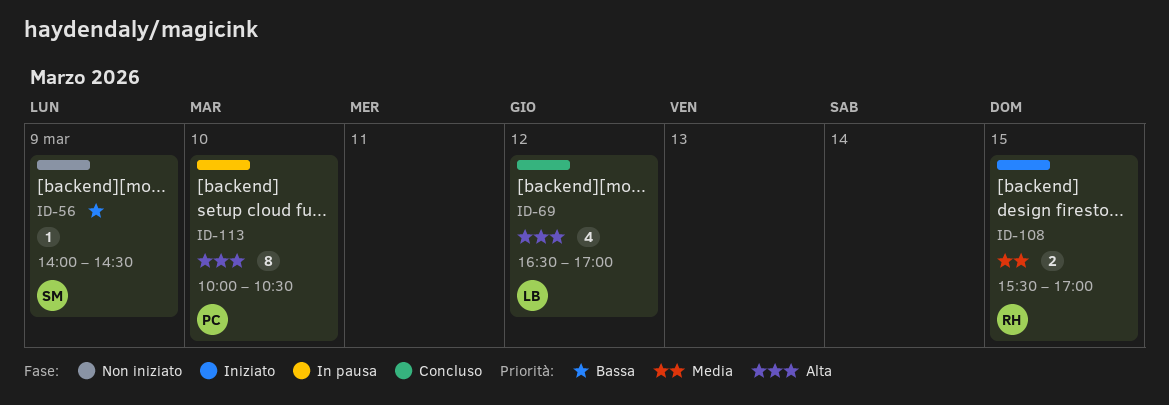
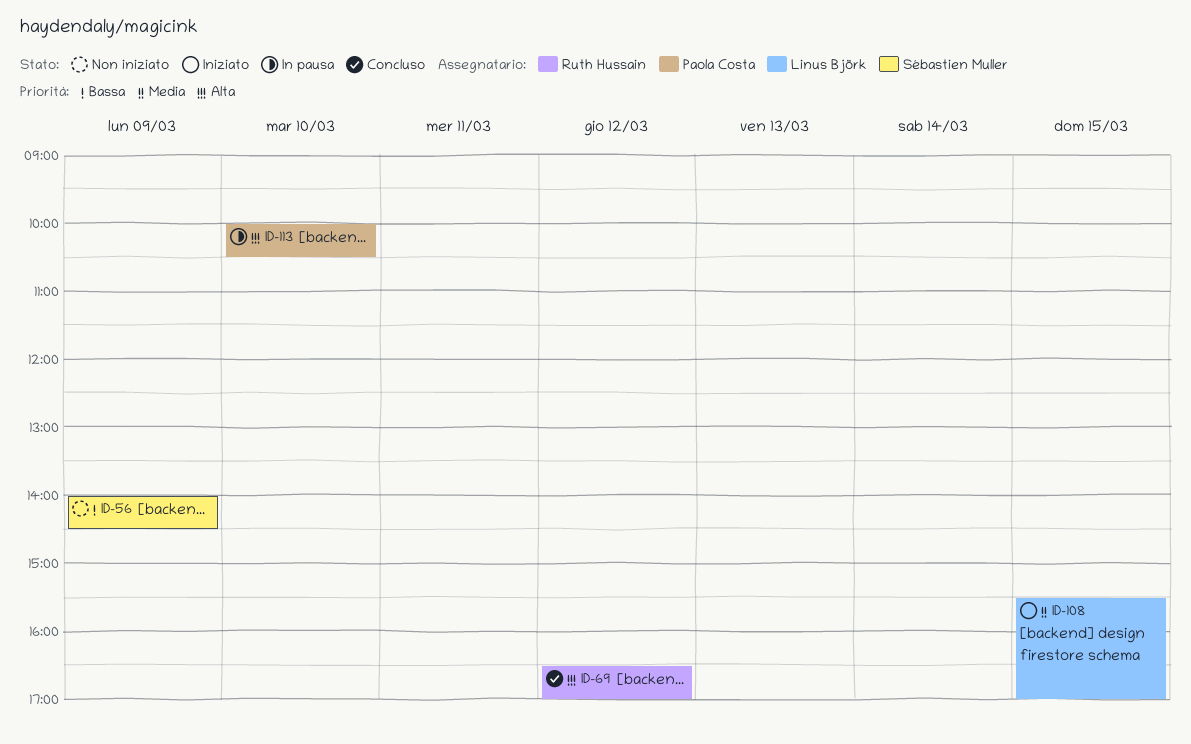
ID-69, owner: Linus Björk -> Ruth Hussain
ID-108, owner: Ruth Hussain -> Linus Björk

